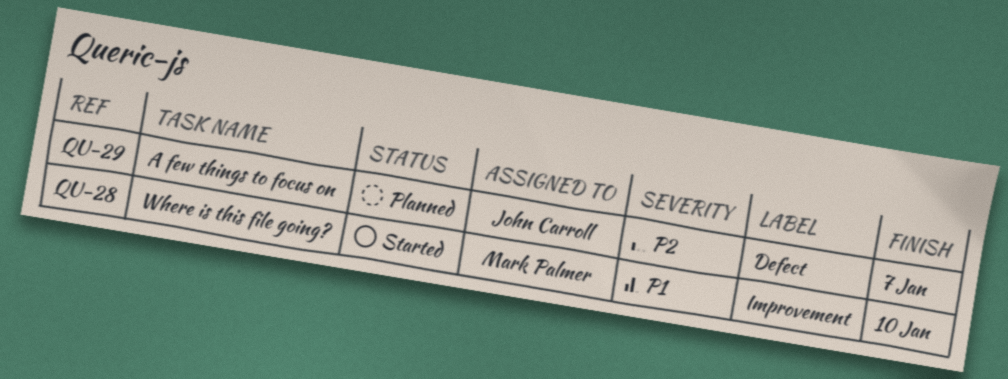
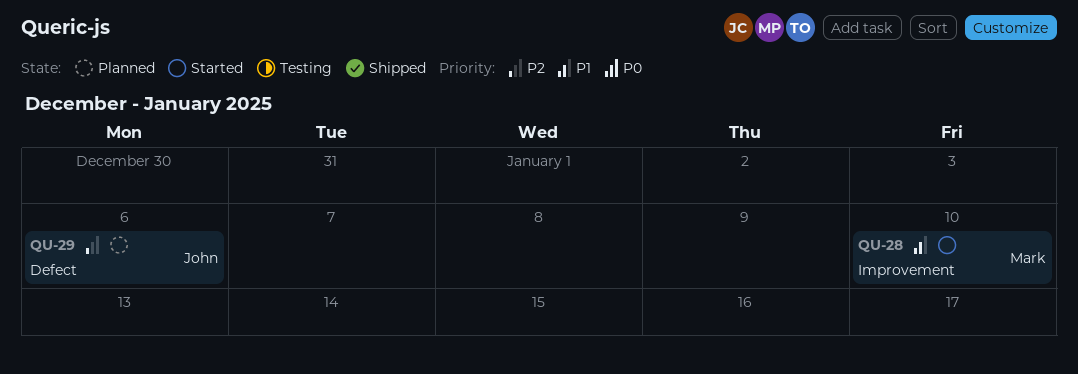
QU-29, due: Jan 7 -> Jan 6

